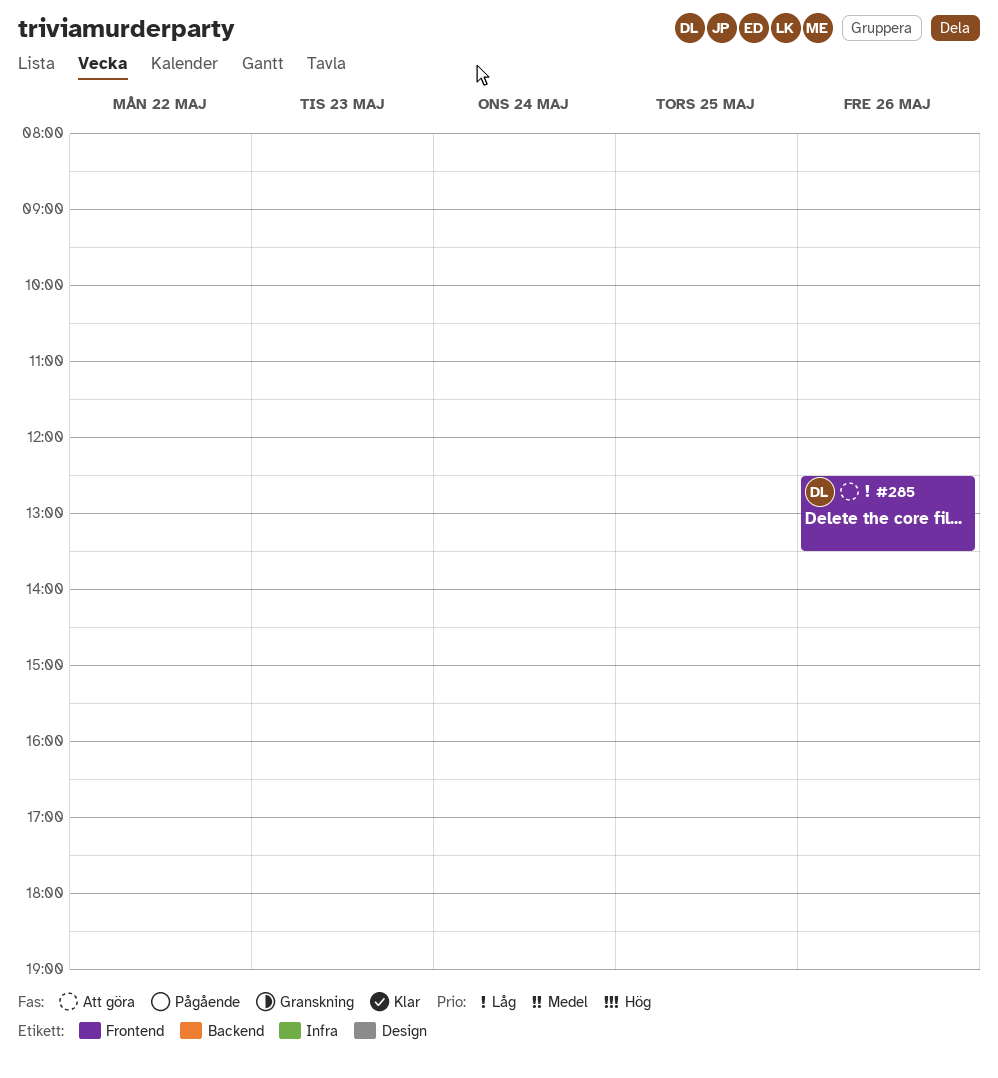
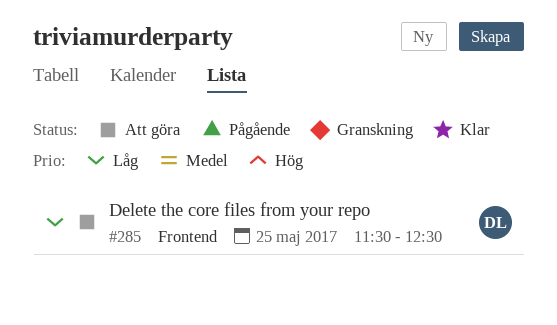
#285, day: May 26 -> May 25
#285, begins: 12:30 -> 11:30
#285, ends: 13:30 -> 12:30

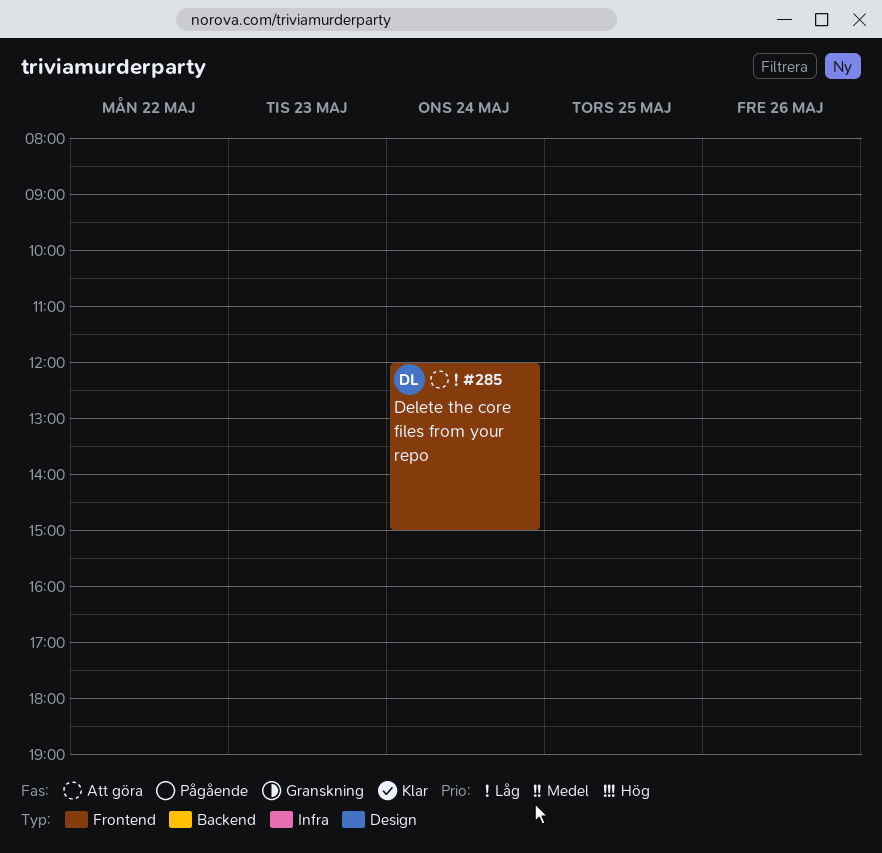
#285, day: May 25 -> May 24
#285, begins: 11:30 -> 12:00
#285, ends: 12:30 -> 15:00

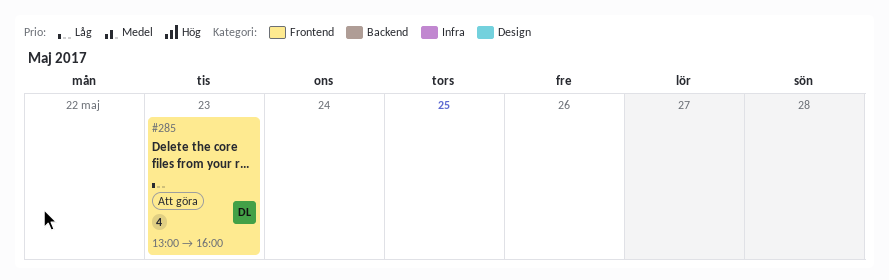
#285, day: May 24 -> May 23
#285, begins: 12:00 -> 13:00
#285, ends: 15:00 -> 16:00

